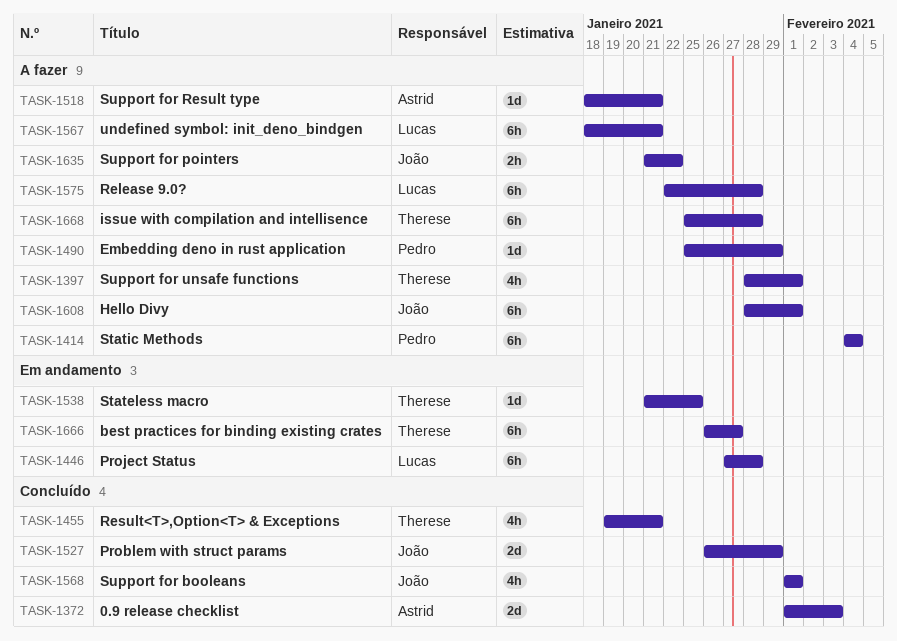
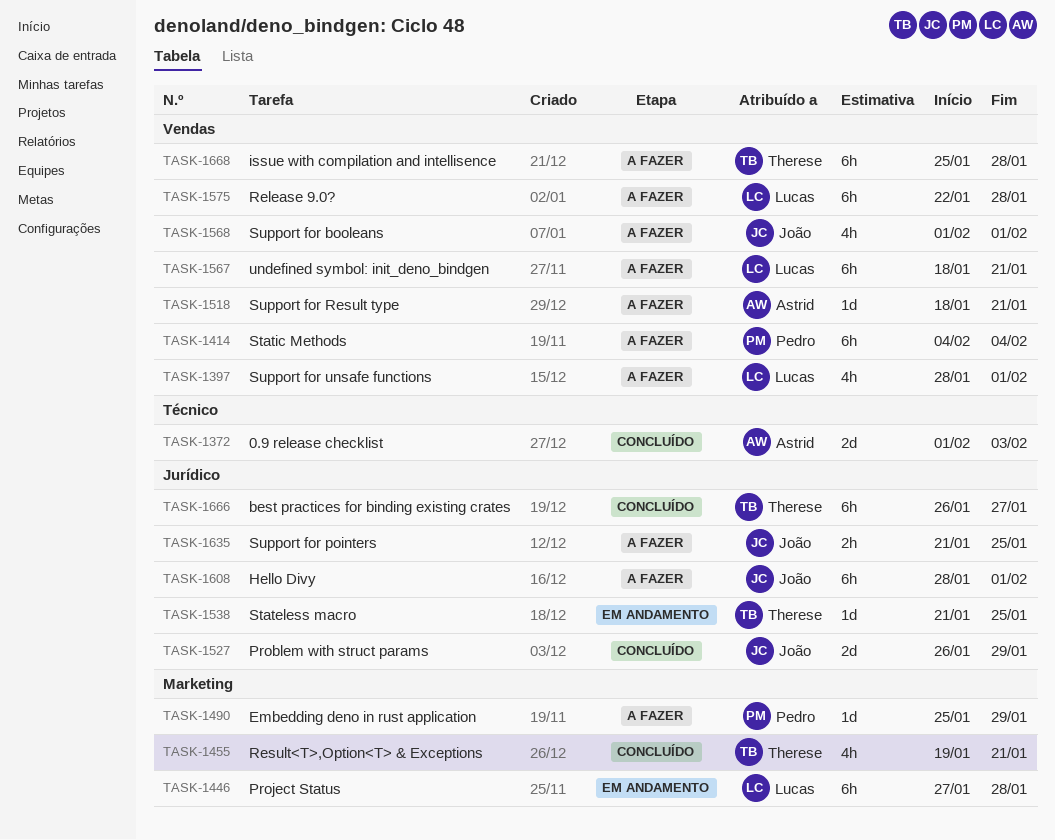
TASK-1397, owner: Therese -> Lucas
TASK-1568, status: Concluído -> A fazer
TASK-1635, due: Jan 22 -> Jan 25
TASK-1666, status: Em andamento -> Concluído

